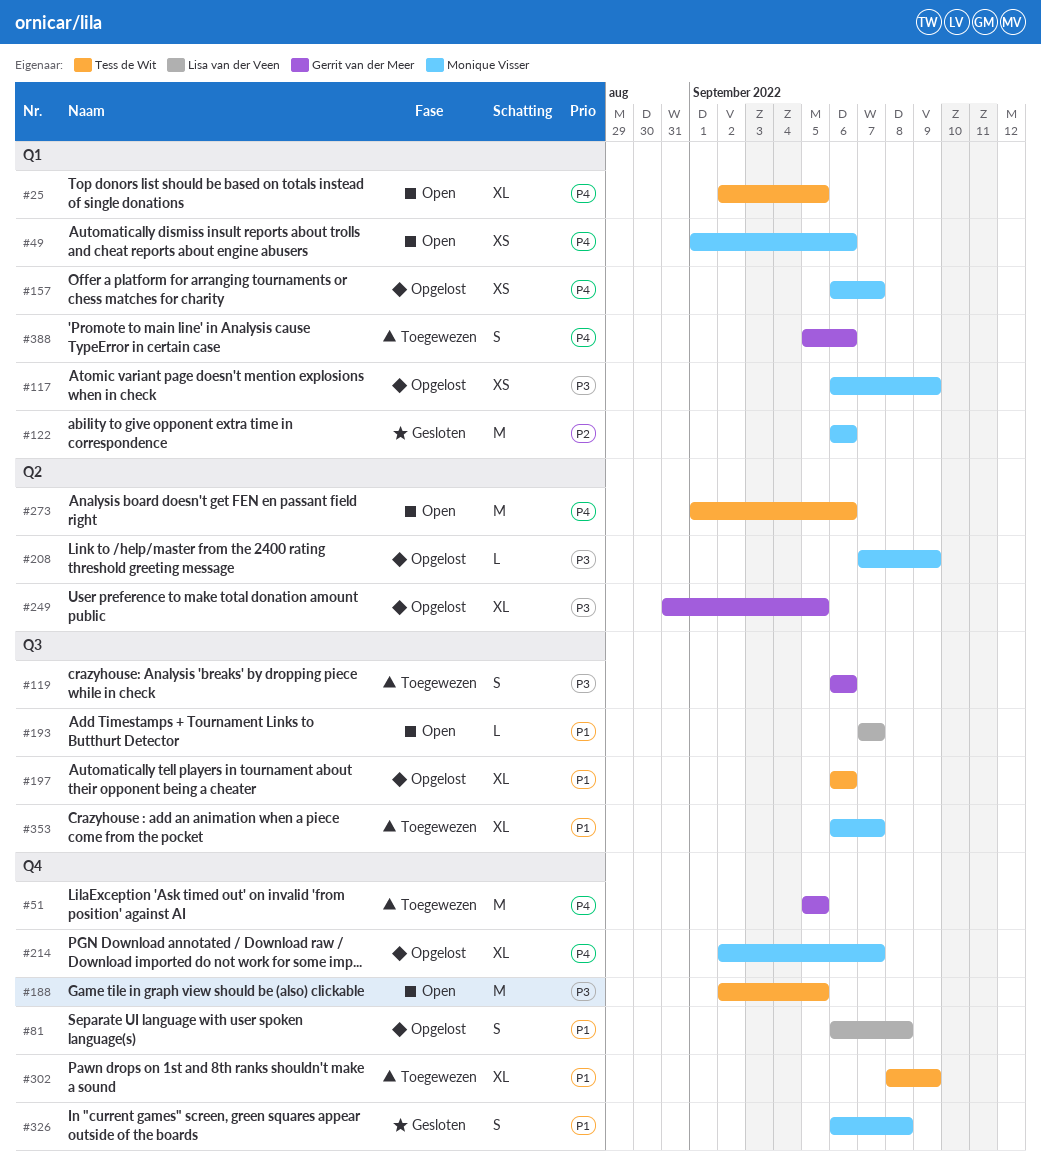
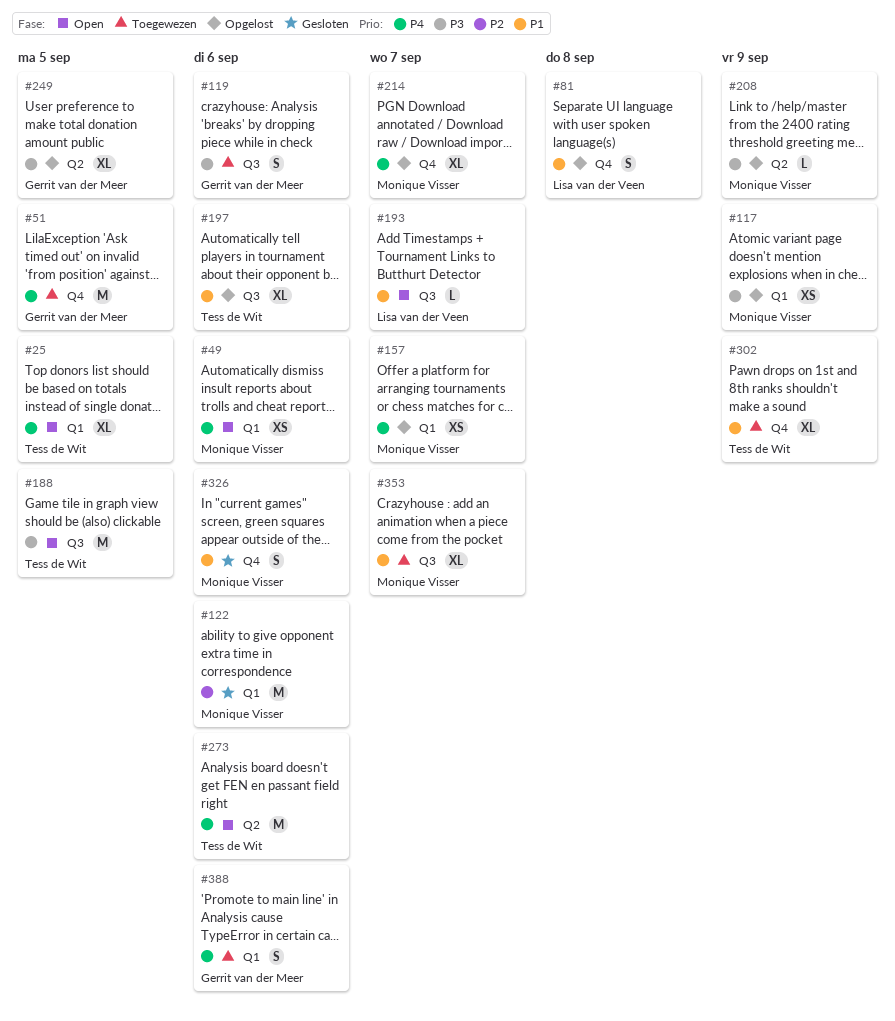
#188, label: Q4 -> Q3
#326, due: Sep 8 -> Sep 6

